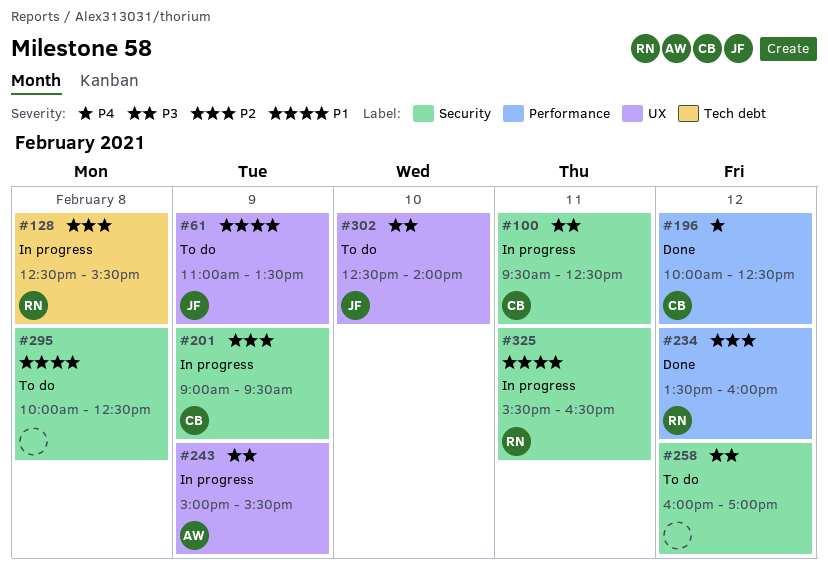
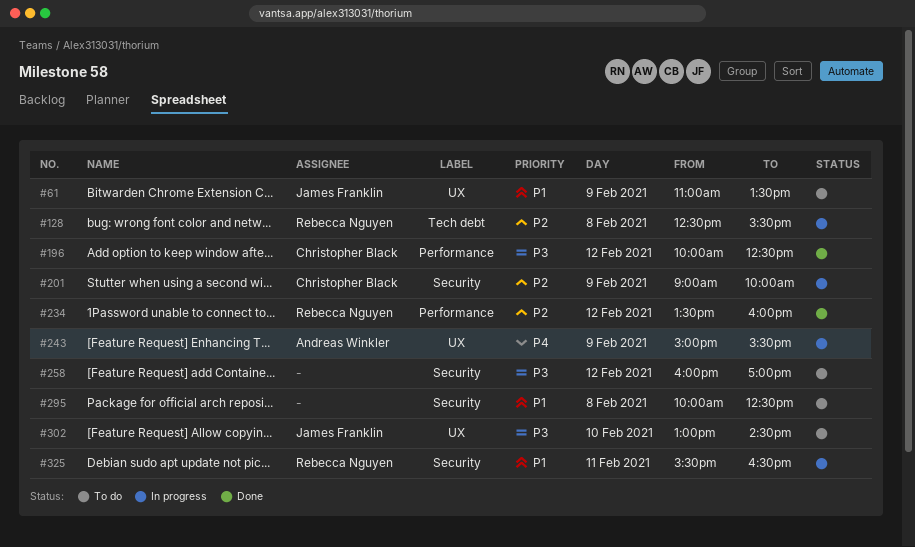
#100: present -> none
#196, priority: P4 -> P3
#201, ends: 09:30 -> 10:00
#243, priority: P3 -> P4
#302, begins: 12:30 -> 13:00
#302, ends: 14:00 -> 14:30

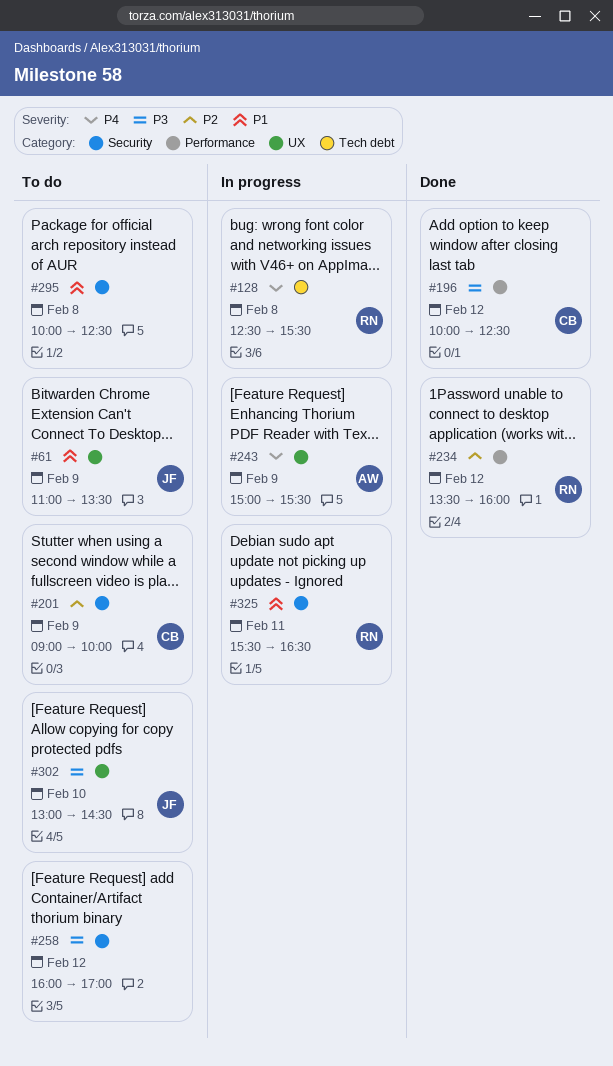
#128, priority: P2 -> P4
#201, status: In progress -> To do

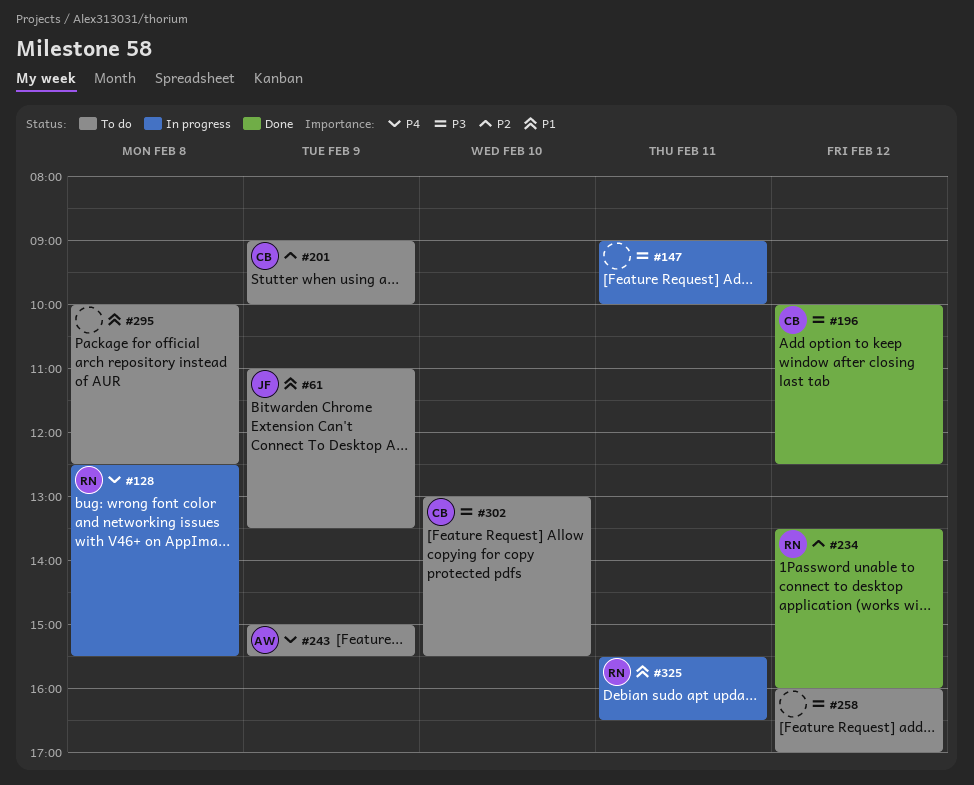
#147: none -> present
#243, status: In progress -> To do
#302, owner: JF -> CB
#302, ends: 14:30 -> 15:30

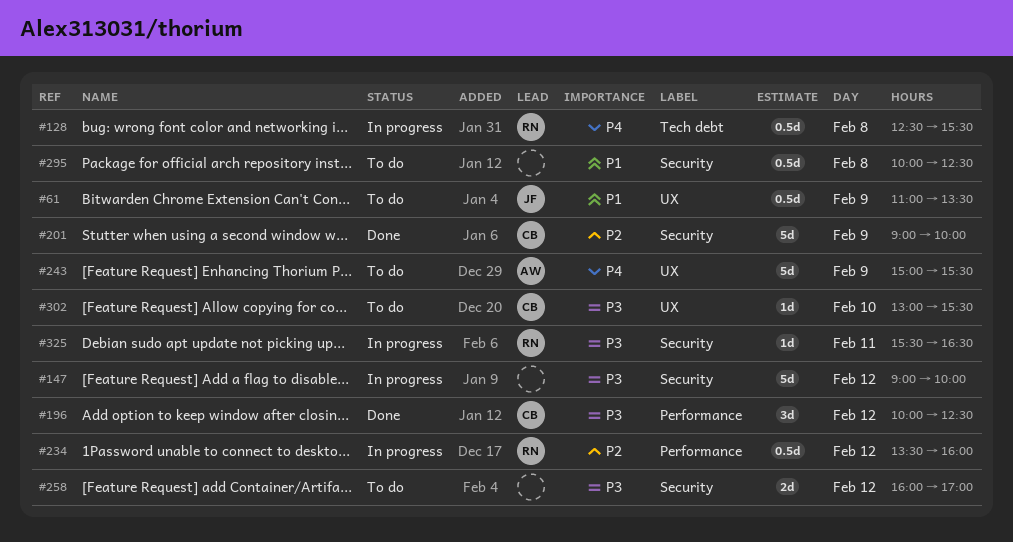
#147, day: Feb 11 -> Feb 12
#201, status: To do -> Done
#234, status: Done -> In progress
#325, priority: P1 -> P3

